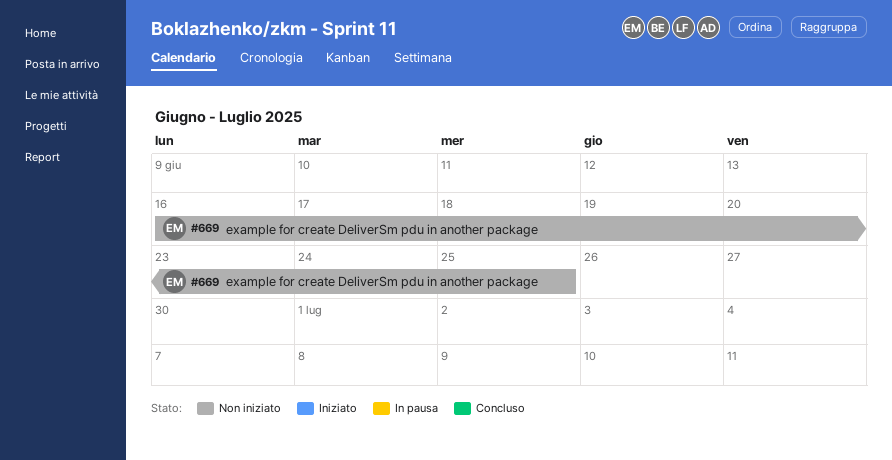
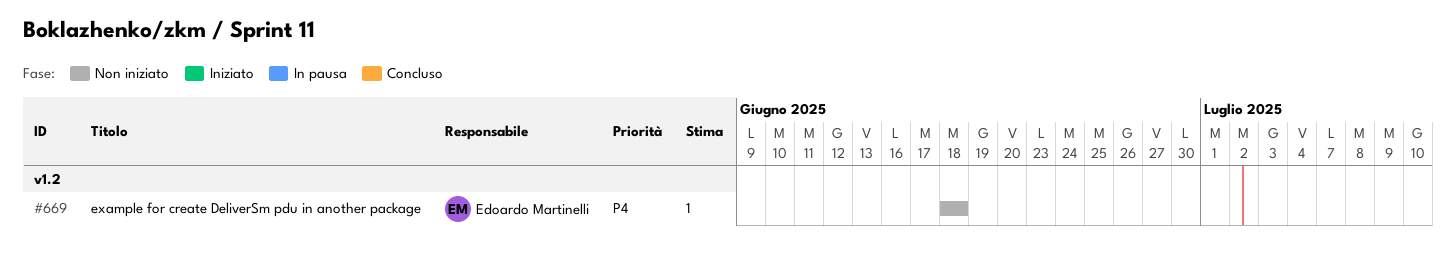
#669, start: Jun 16 -> Jun 18
#669, due: Jun 25 -> Jun 18

